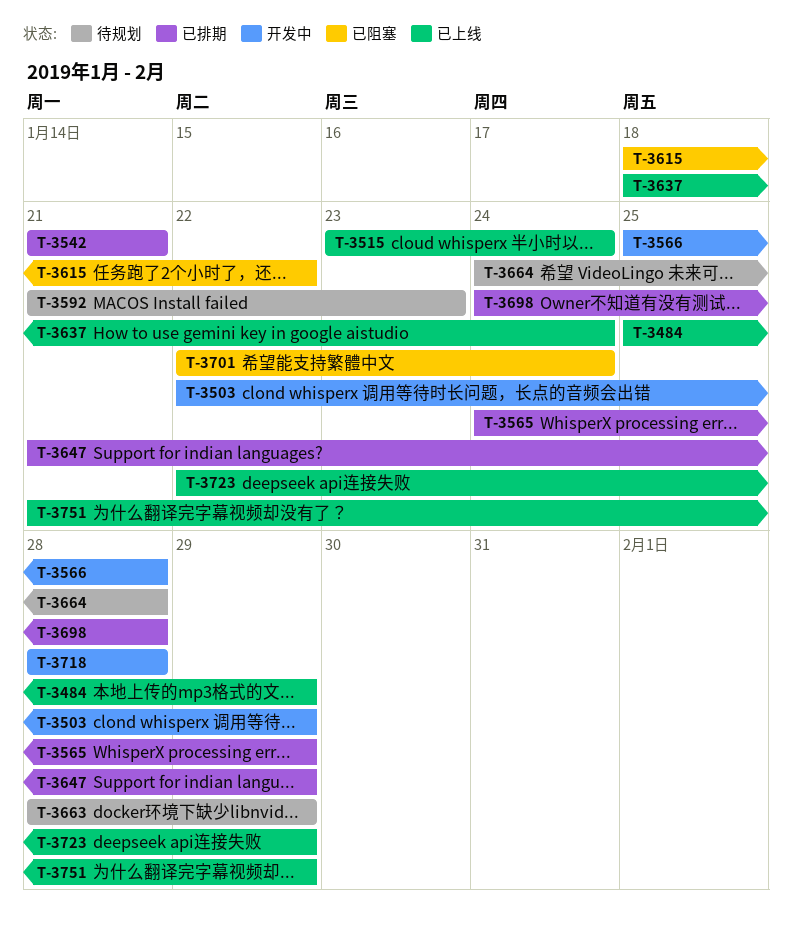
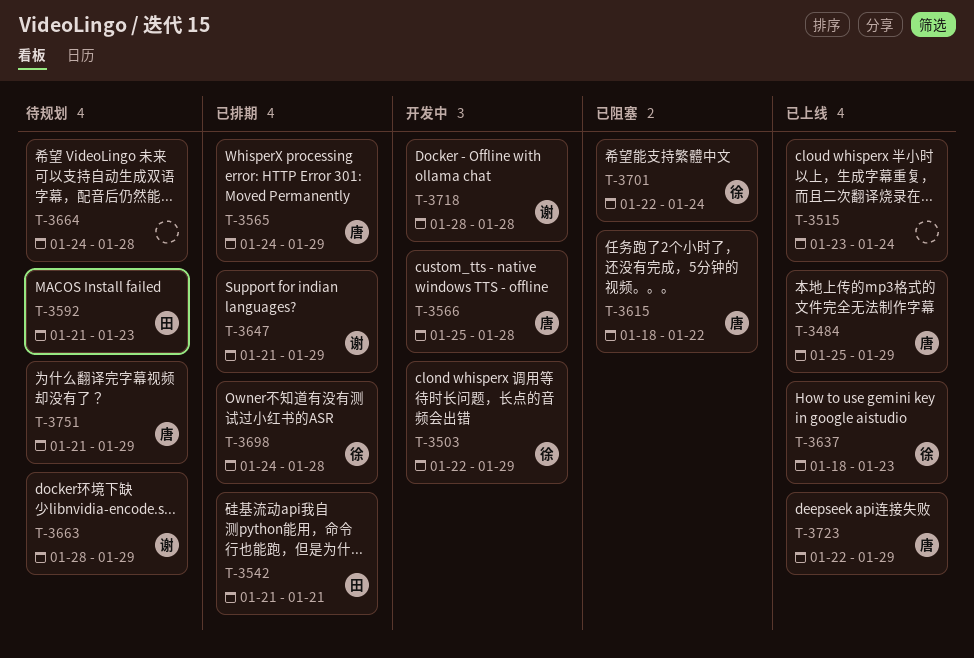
T-3637, due: Jan 24 -> Jan 23
T-3751, status: 已上线 -> 待规划

